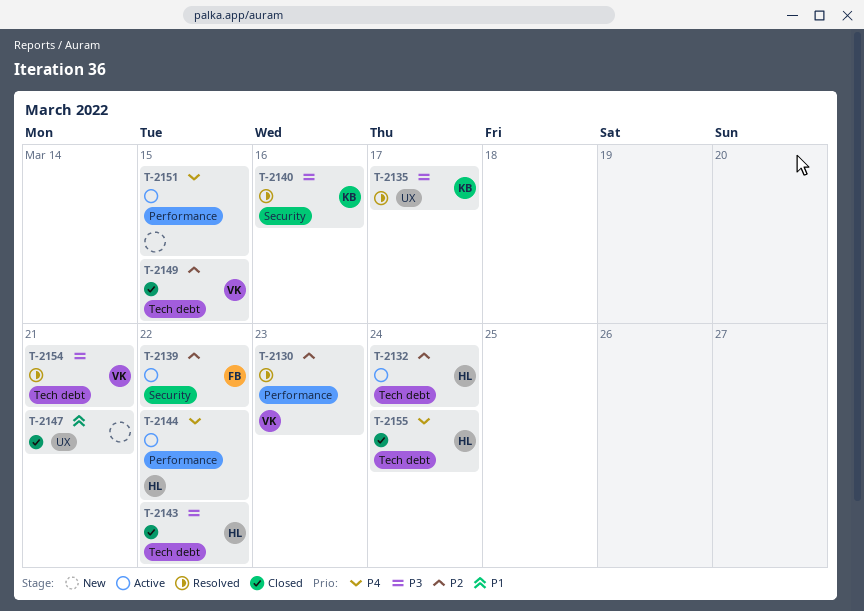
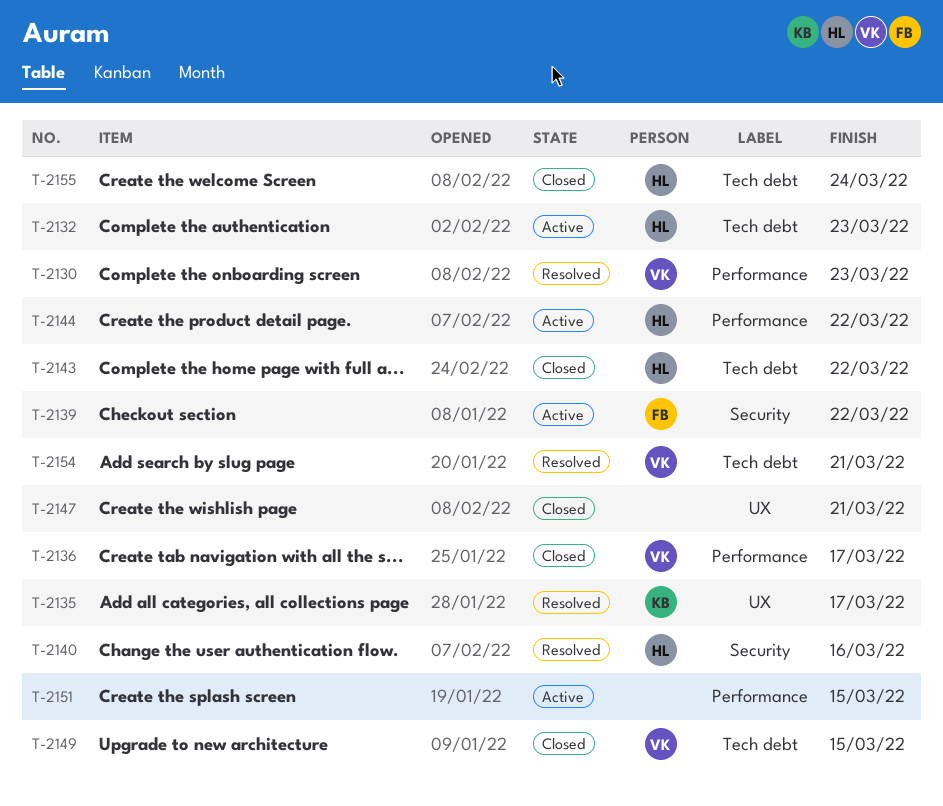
T-2132, due: Mar 24 -> Mar 23
T-2136: none -> present
T-2140, owner: KB -> HL

